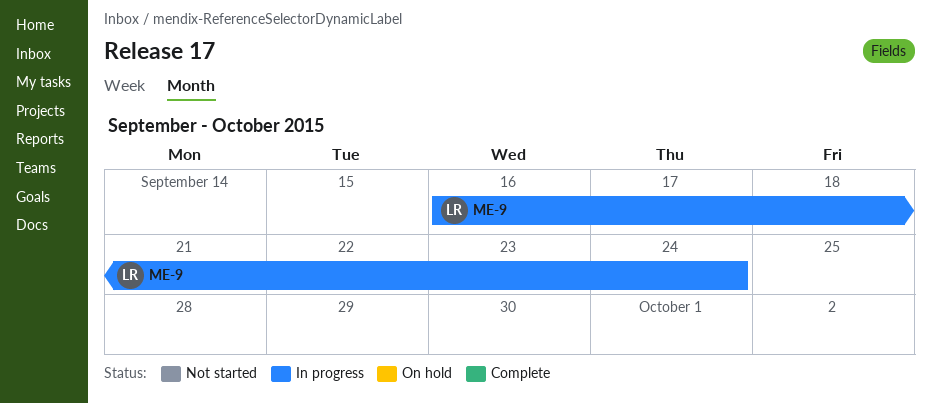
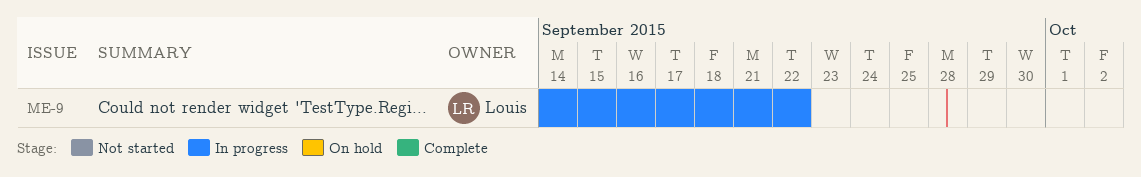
ME-9, start: Sep 16 -> Sep 14
ME-9, due: Sep 24 -> Sep 22

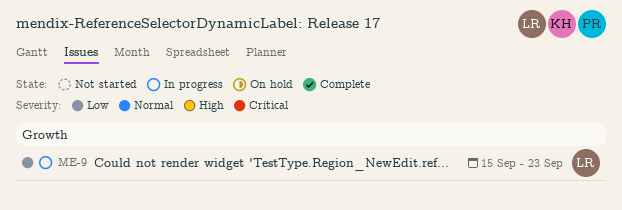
ME-9, start: Sep 14 -> Sep 15
ME-9, due: Sep 22 -> Sep 23

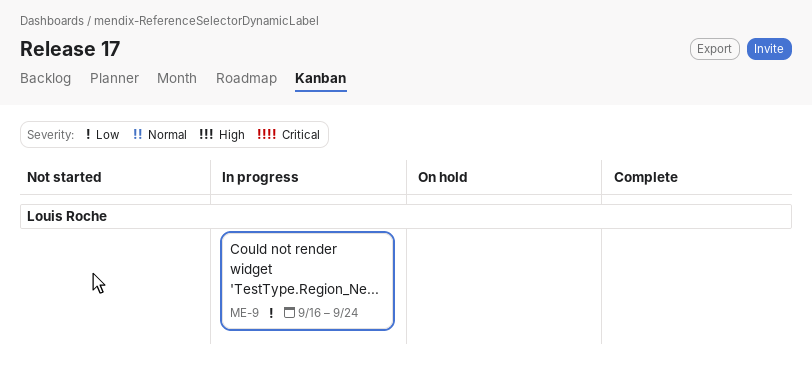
ME-9, start: Sep 15 -> Sep 16
ME-9, due: Sep 23 -> Sep 24

